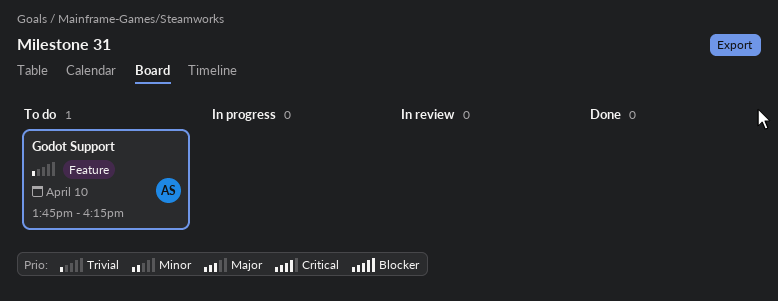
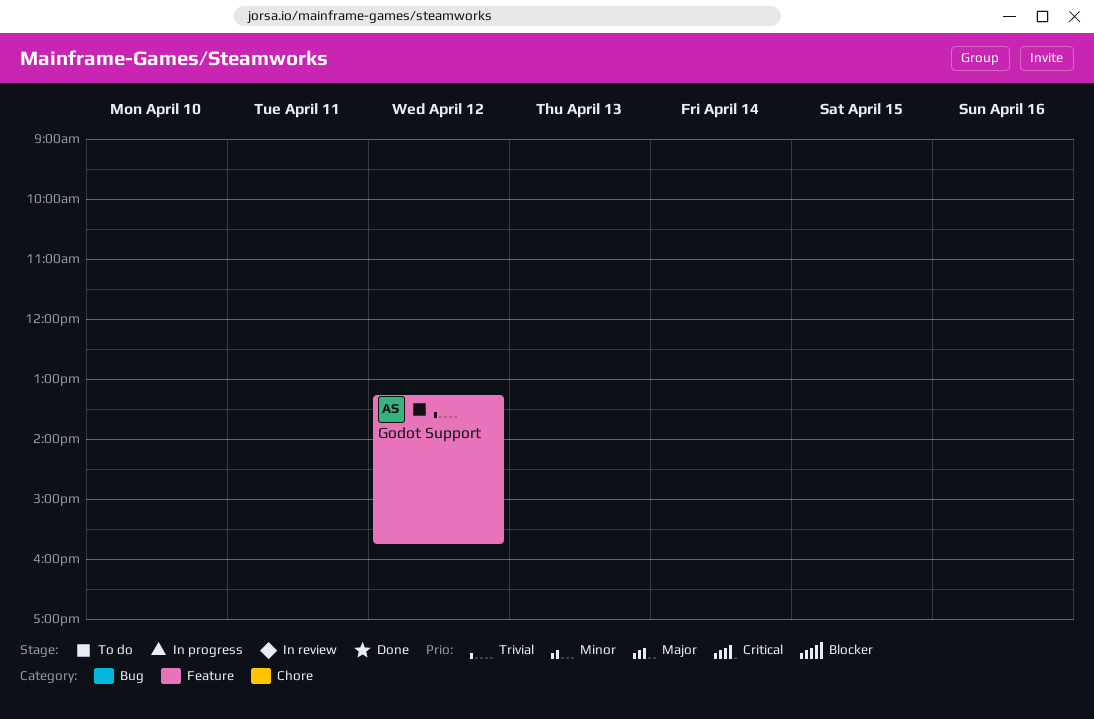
Godot Support, day: Apr 10 -> Apr 12
Godot Support, begins: 13:45 -> 13:15
Godot Support, ends: 16:15 -> 15:45

